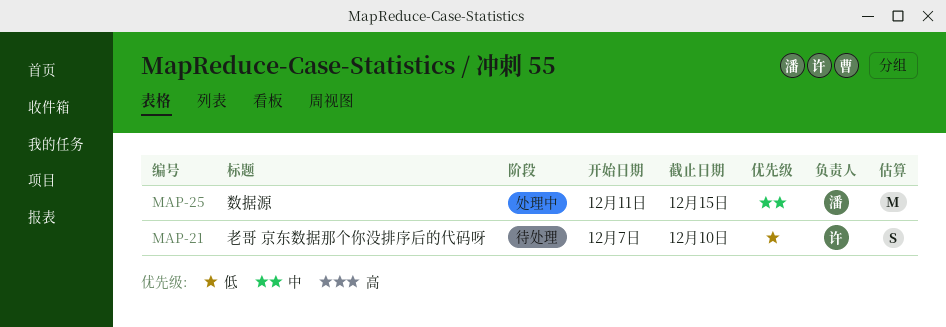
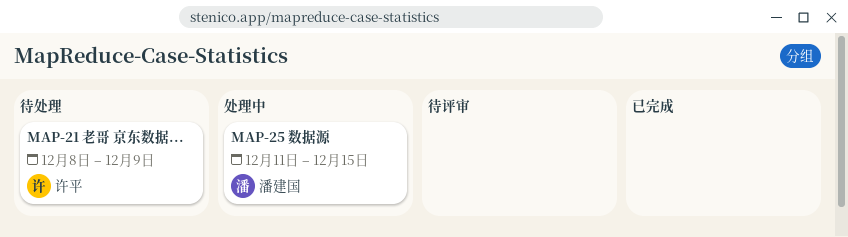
MAP-21, start: Dec 7 -> Dec 8
MAP-21, due: Dec 10 -> Dec 9

